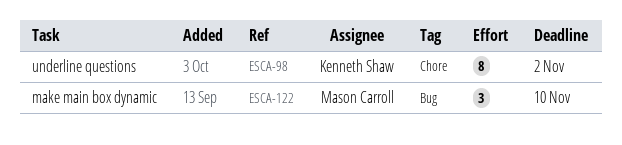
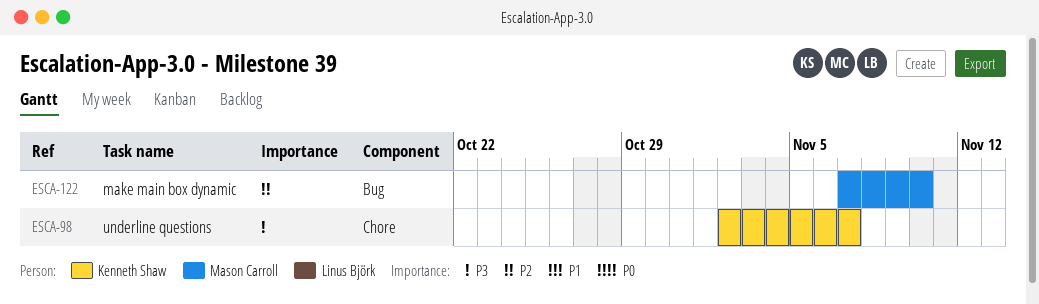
ESCA-98, due: Nov 2 -> Nov 7

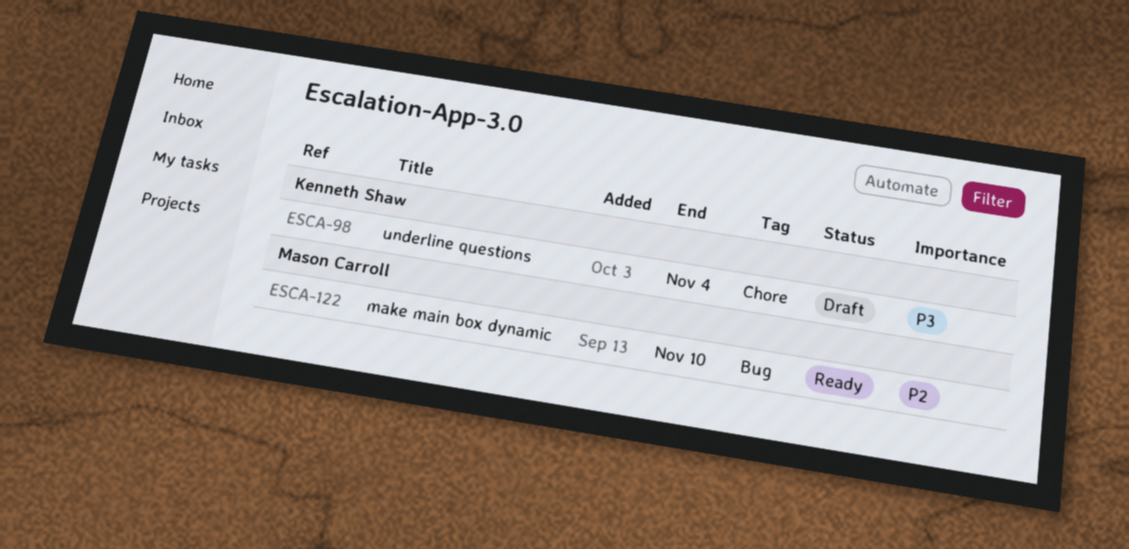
ESCA-98, due: Nov 7 -> Nov 4

